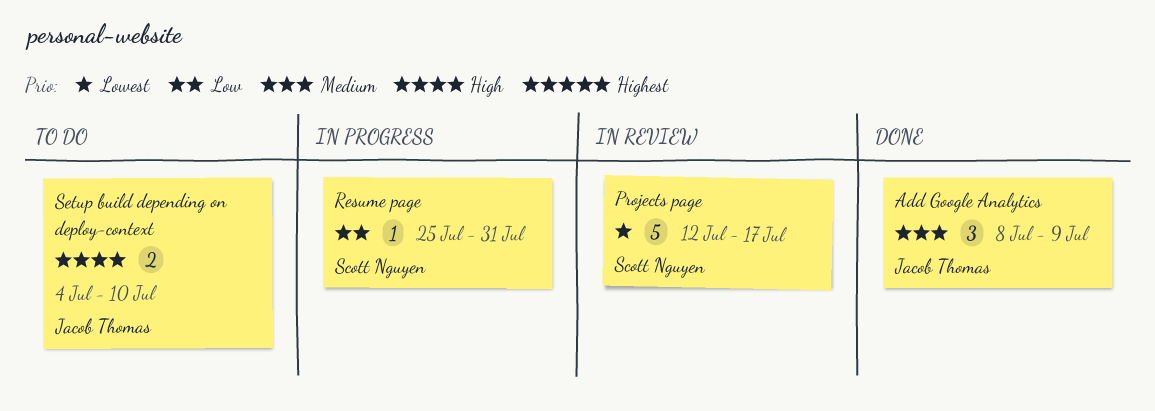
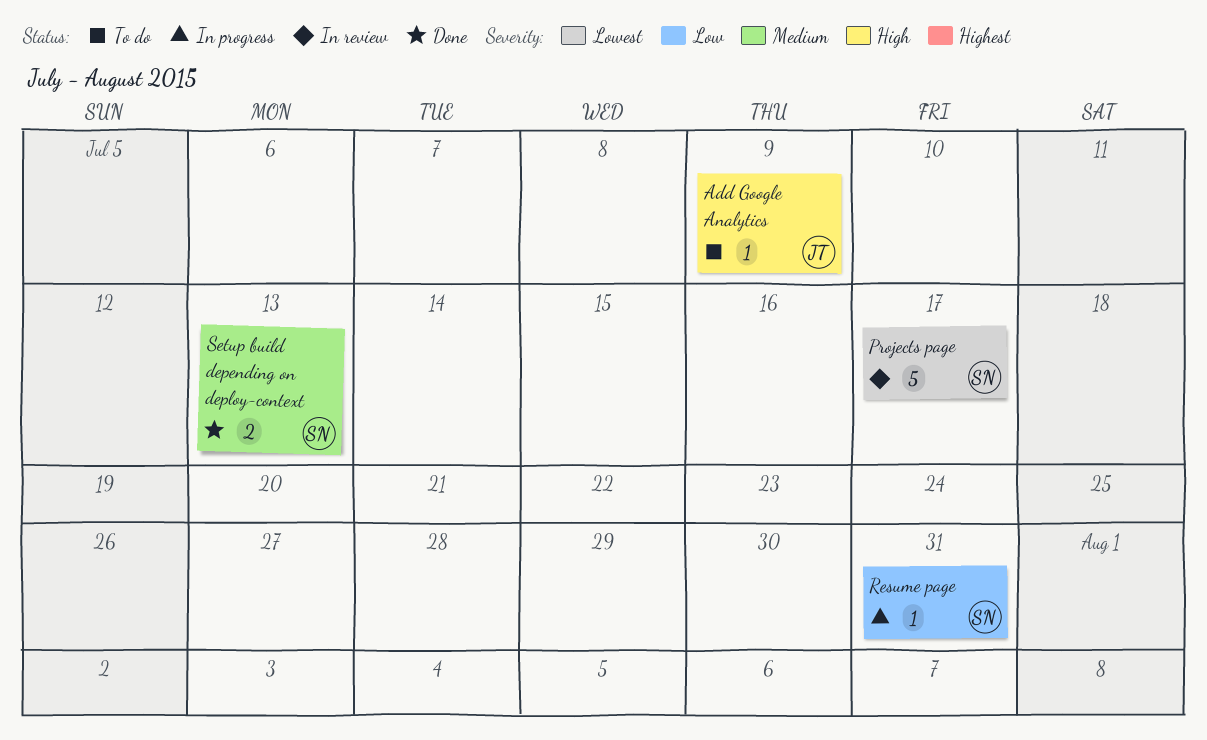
Add Google Analytics, status: Done -> To do
Add Google Analytics, priority: Medium -> High
Add Google Analytics, estimate: 3 -> 1
Setup build depending on deploy-context, status: To do -> Done
Setup build depending on deploy-context, owner: Jacob Thomas -> Scott Nguyen
Setup build depending on deploy-context, priority: High -> Medium
Setup build depending on deploy-context, due: Jul 10 -> Jul 13

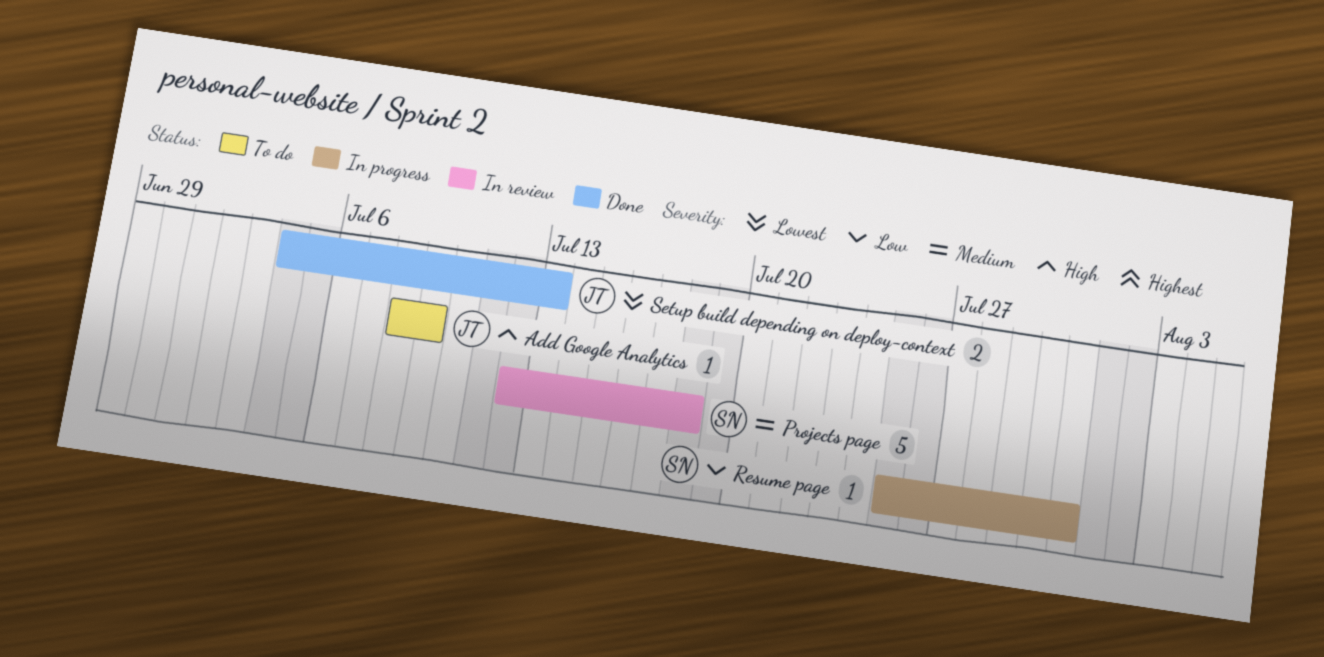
Projects page, priority: Lowest -> Medium
Projects page, due: Jul 17 -> Jul 18
Setup build depending on deploy-context, owner: SN -> JT
Setup build depending on deploy-context, priority: Medium -> Lowest

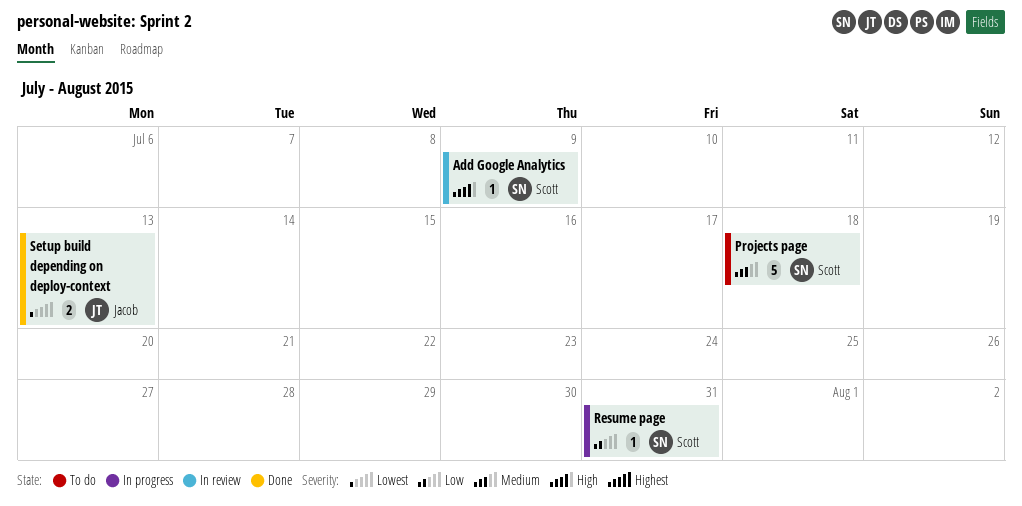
Add Google Analytics, status: To do -> In review
Add Google Analytics, owner: Jacob -> Scott
Projects page, status: In review -> To do

